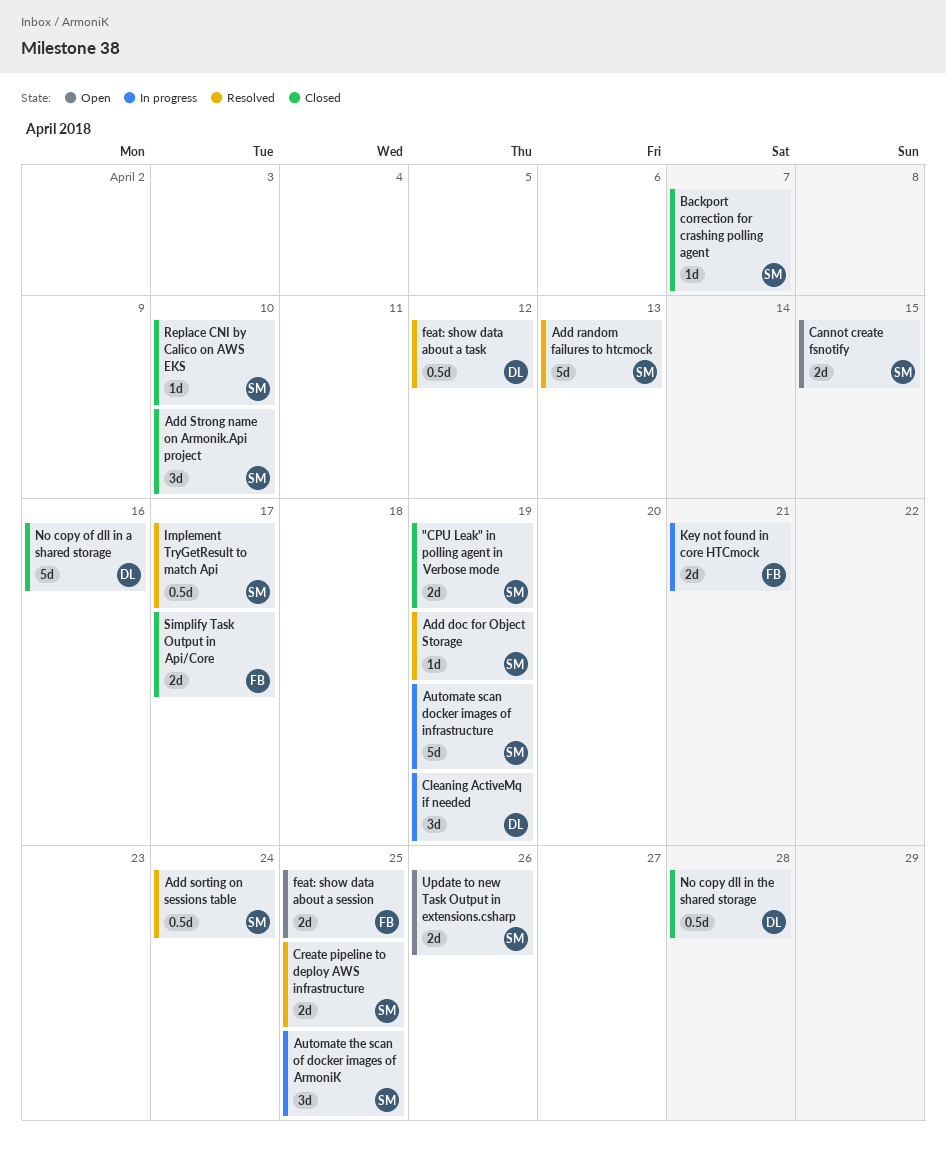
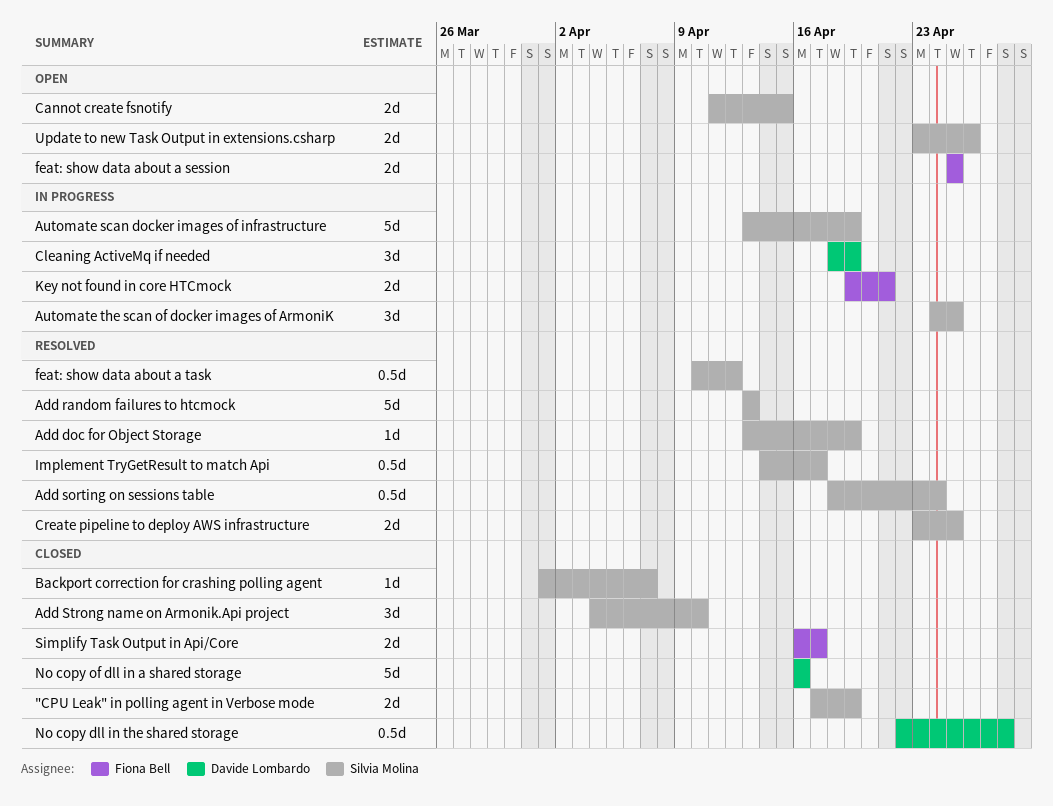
feat: show data about a task, owner: Davide Lombardo -> Silvia Molina
Replace CNI by Calico on AWS EKS: present -> none

